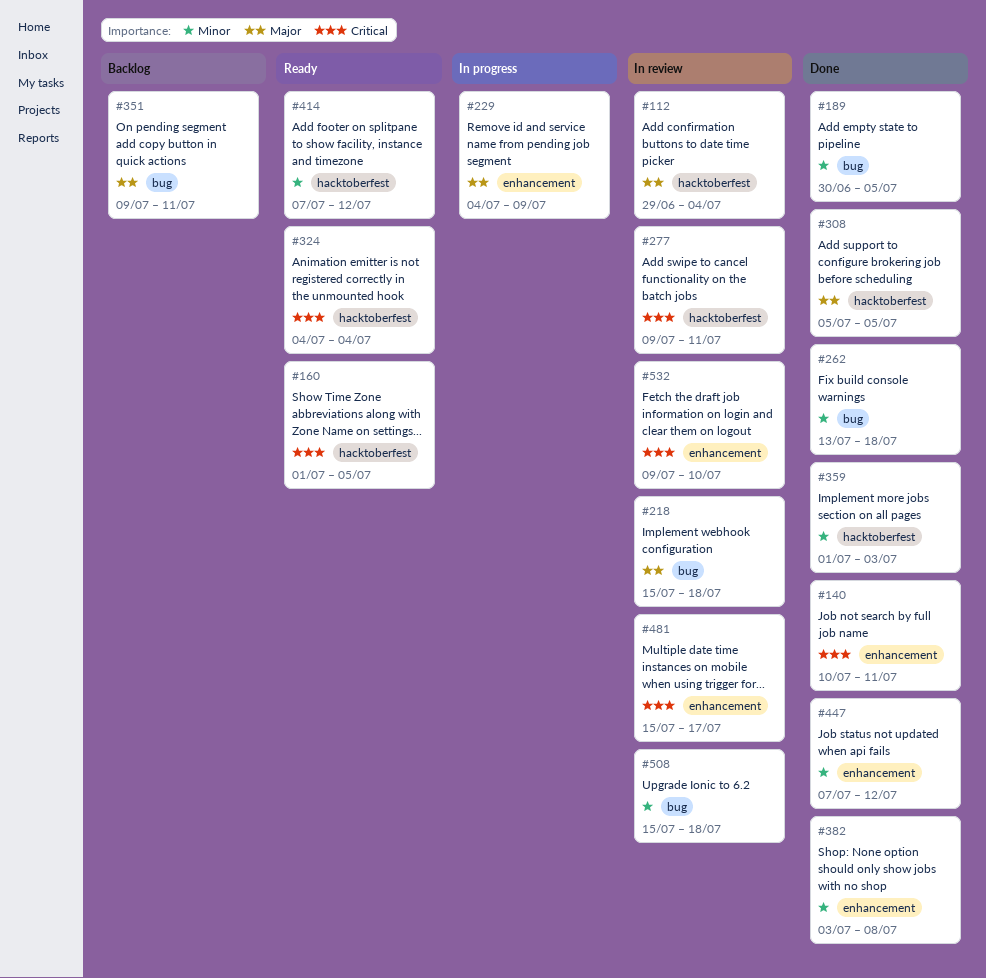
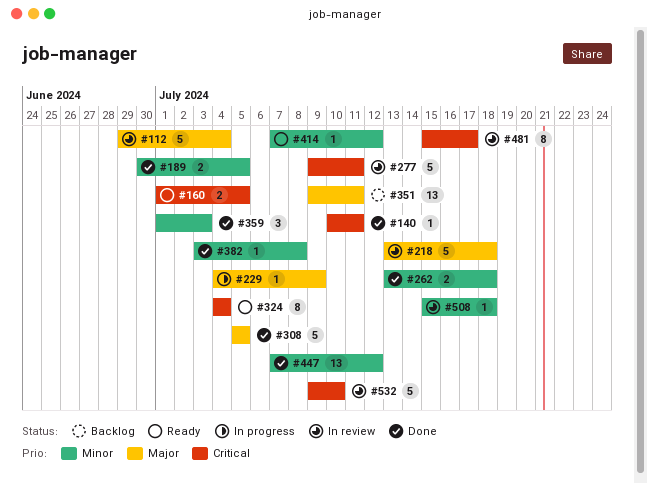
#218, start: Jul 15 -> Jul 13

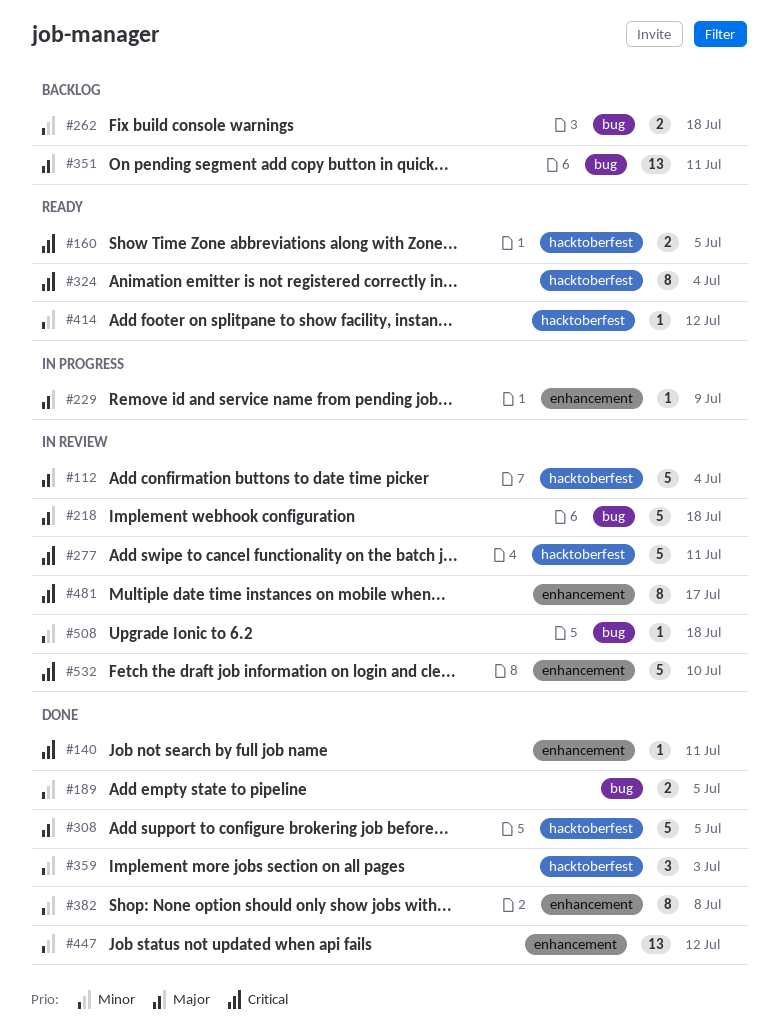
#262, status: Done -> Backlog
#382, estimate: 1 -> 8

